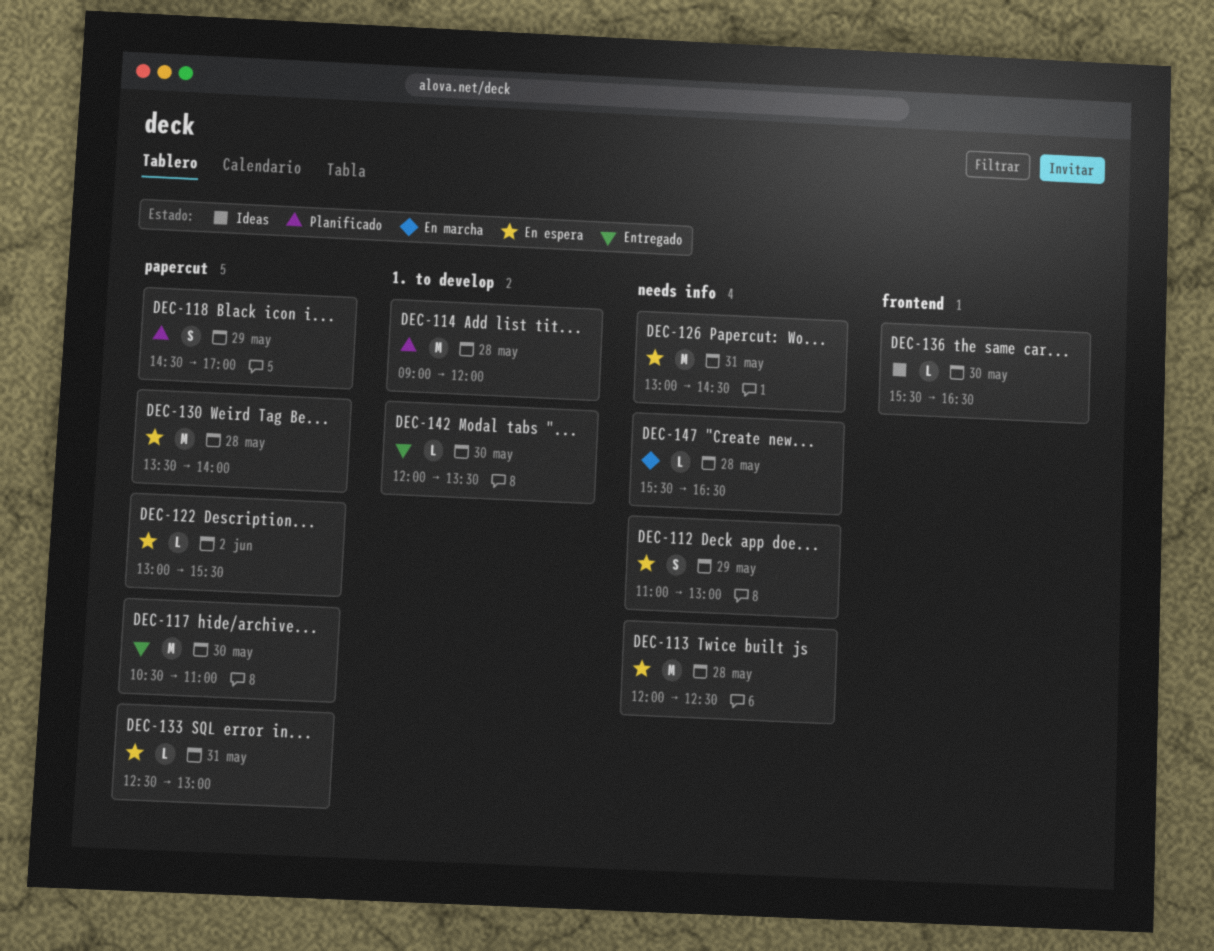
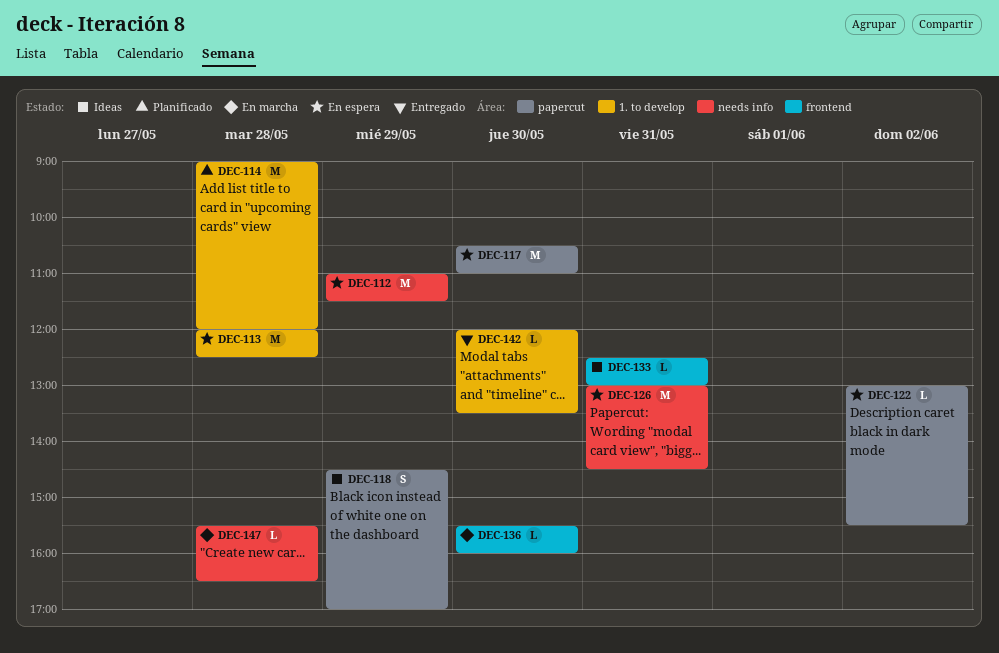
DEC-112, estimate: S -> M
DEC-112, ends: 13:00 -> 11:30
DEC-113, label: needs info -> 1. to develop
DEC-117, status: Entregado -> En espera
DEC-118, status: Planificado -> Ideas
DEC-130: present -> none
DEC-133, status: En espera -> Ideas
DEC-133, label: papercut -> frontend
DEC-136, status: Ideas -> En marcha
DEC-136, ends: 16:30 -> 16:00

